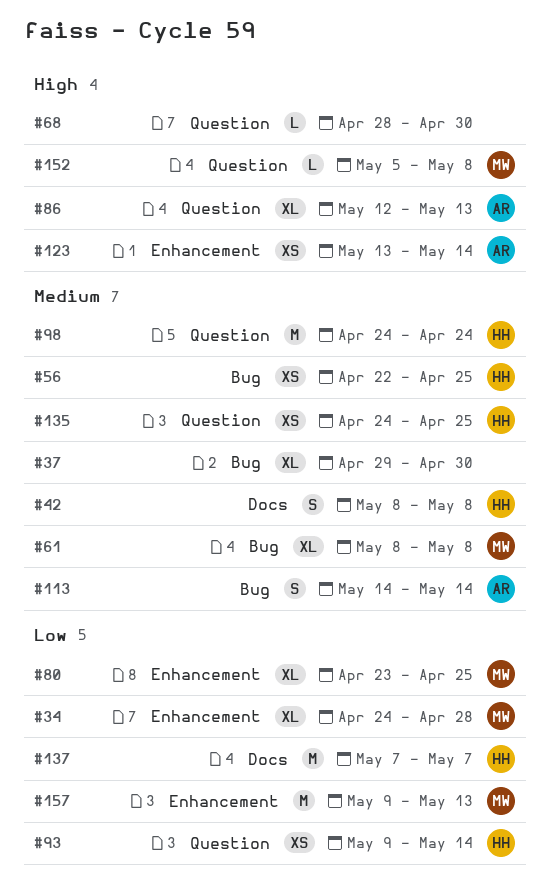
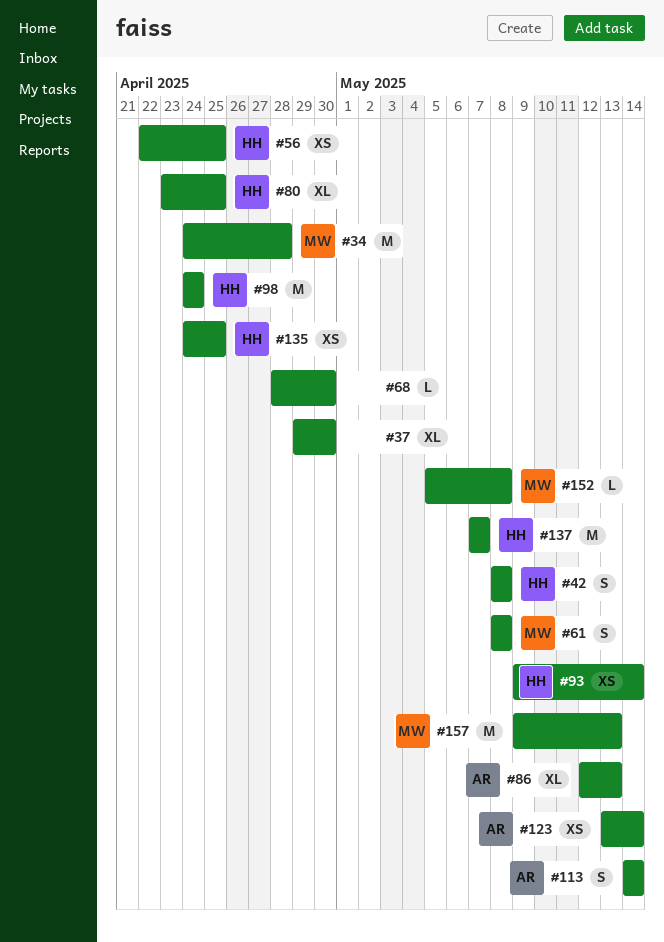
#34, estimate: XL -> M
#61, estimate: XL -> S
#80, owner: MW -> HH

